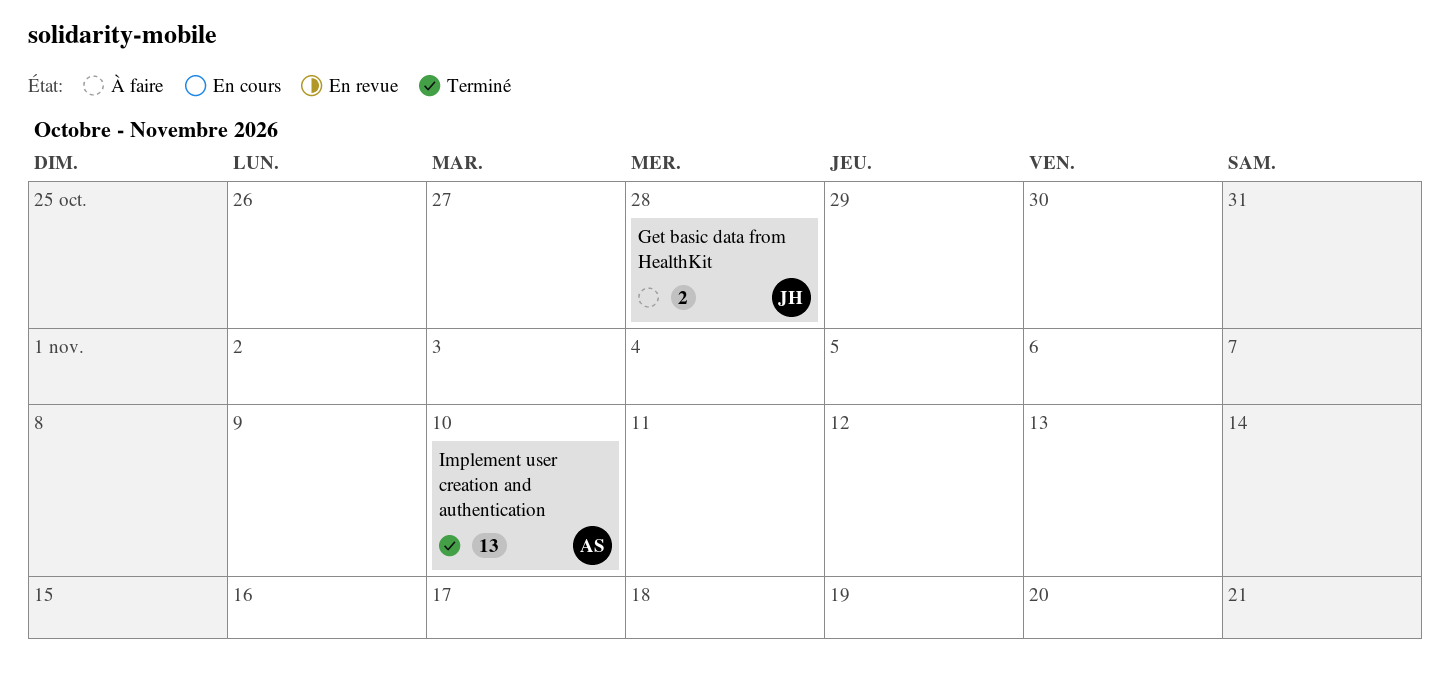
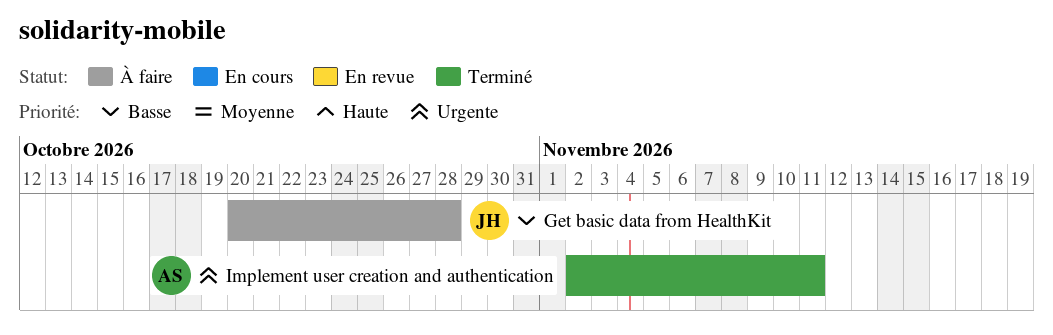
Implement user creation and authentication, due: Nov 10 -> Nov 11

